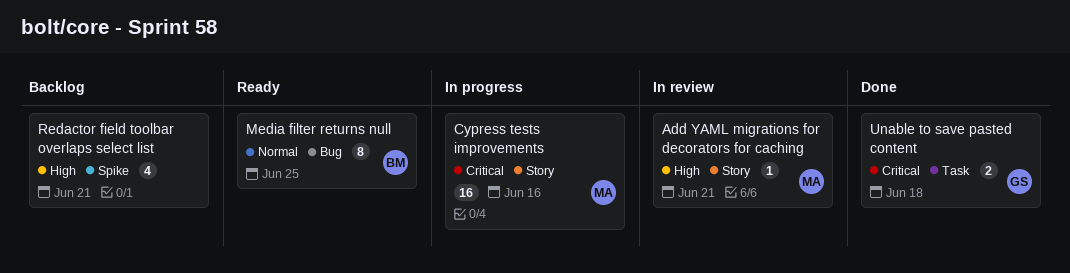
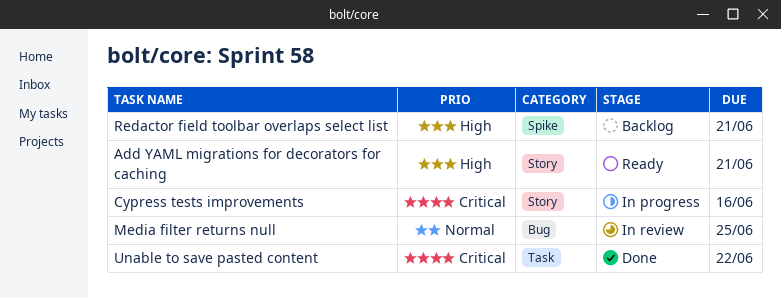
Add YAML migrations for decorators for caching, status: In review -> Ready
Media filter returns null, status: Ready -> In review
Unable to save pasted content, due: Jun 18 -> Jun 22

